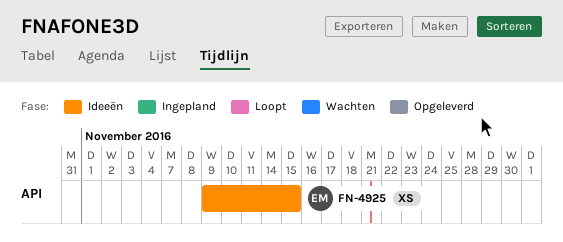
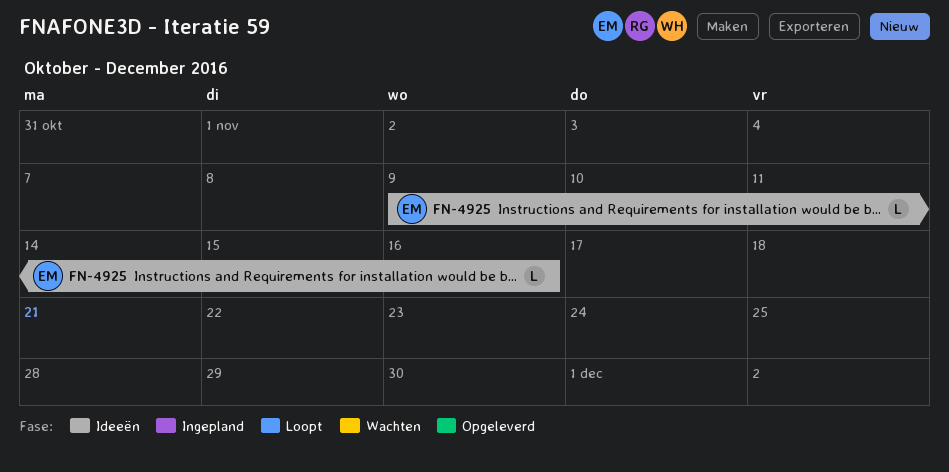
FN-4925, estimate: XS -> L
FN-4925, due: Nov 15 -> Nov 16

